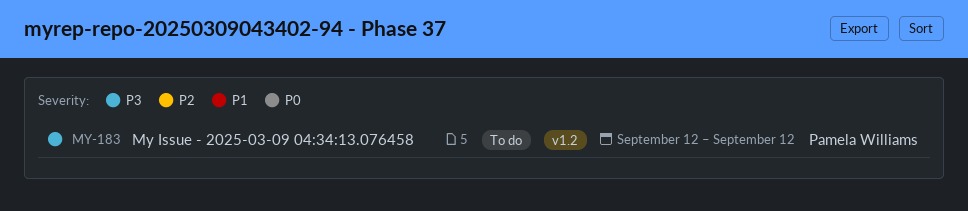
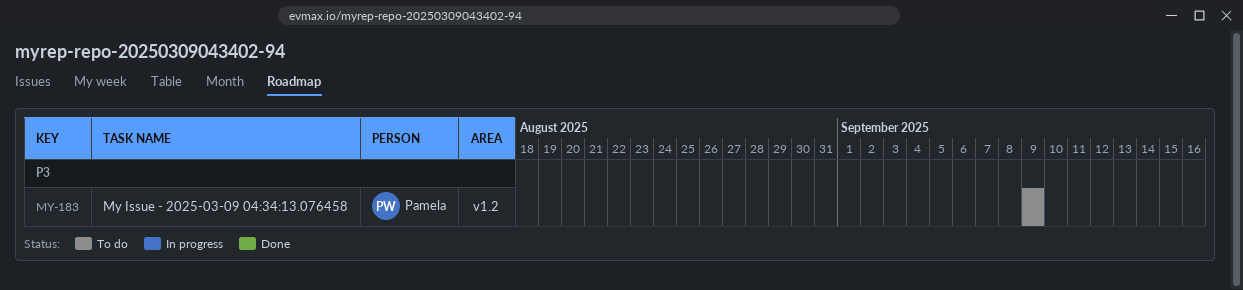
MY-183, start: Sep 12 -> Sep 9
MY-183, due: Sep 12 -> Sep 9

